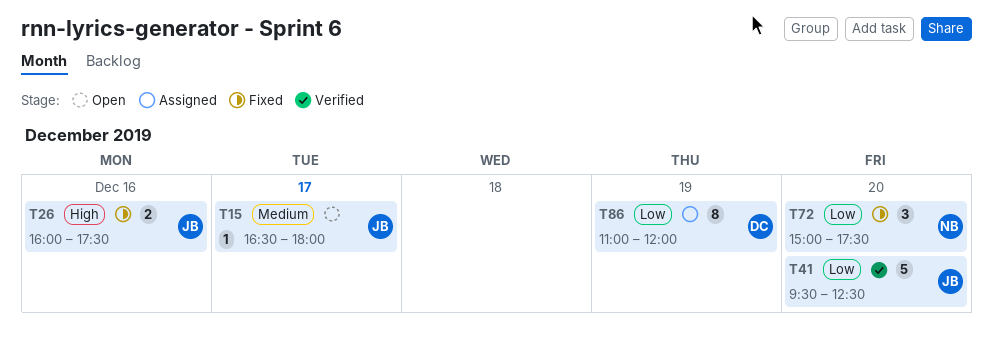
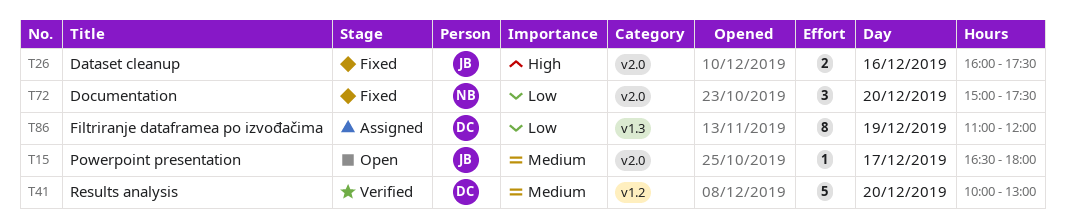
T41, owner: JB -> DC
T41, priority: Low -> Medium
T41, begins: 09:30 -> 10:00
T41, ends: 12:30 -> 13:00

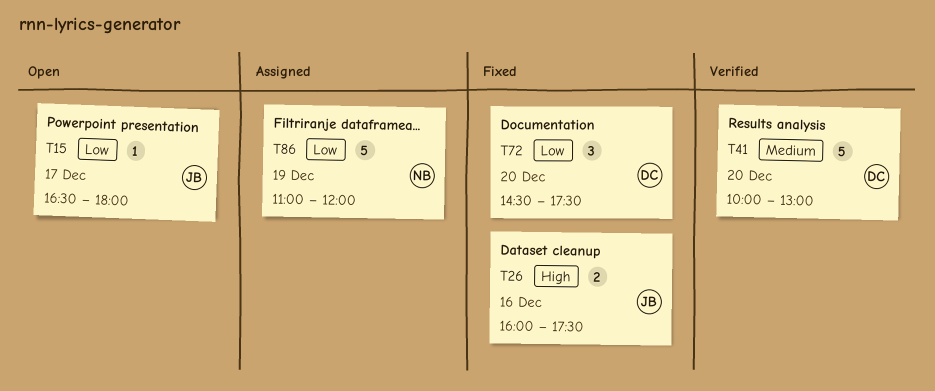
T15, priority: Medium -> Low
T72, owner: NB -> DC
T72, begins: 15:00 -> 14:30
T86, owner: DC -> NB
T86, estimate: 8 -> 5

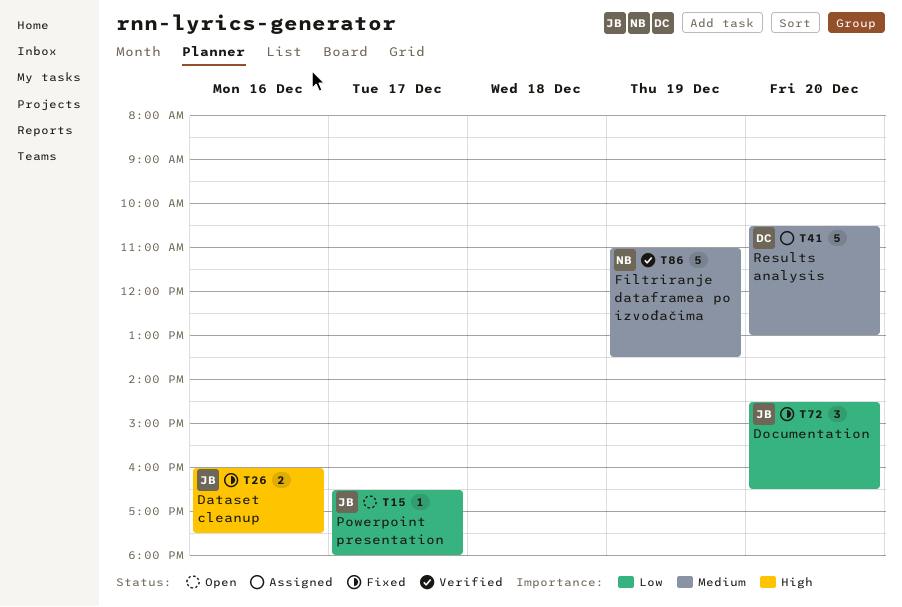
T41, status: Verified -> Assigned
T41, begins: 10:00 -> 10:30
T72, owner: DC -> JB
T72, ends: 17:30 -> 16:30
T86, status: Assigned -> Verified
T86, priority: Low -> Medium
T86, ends: 12:00 -> 13:30

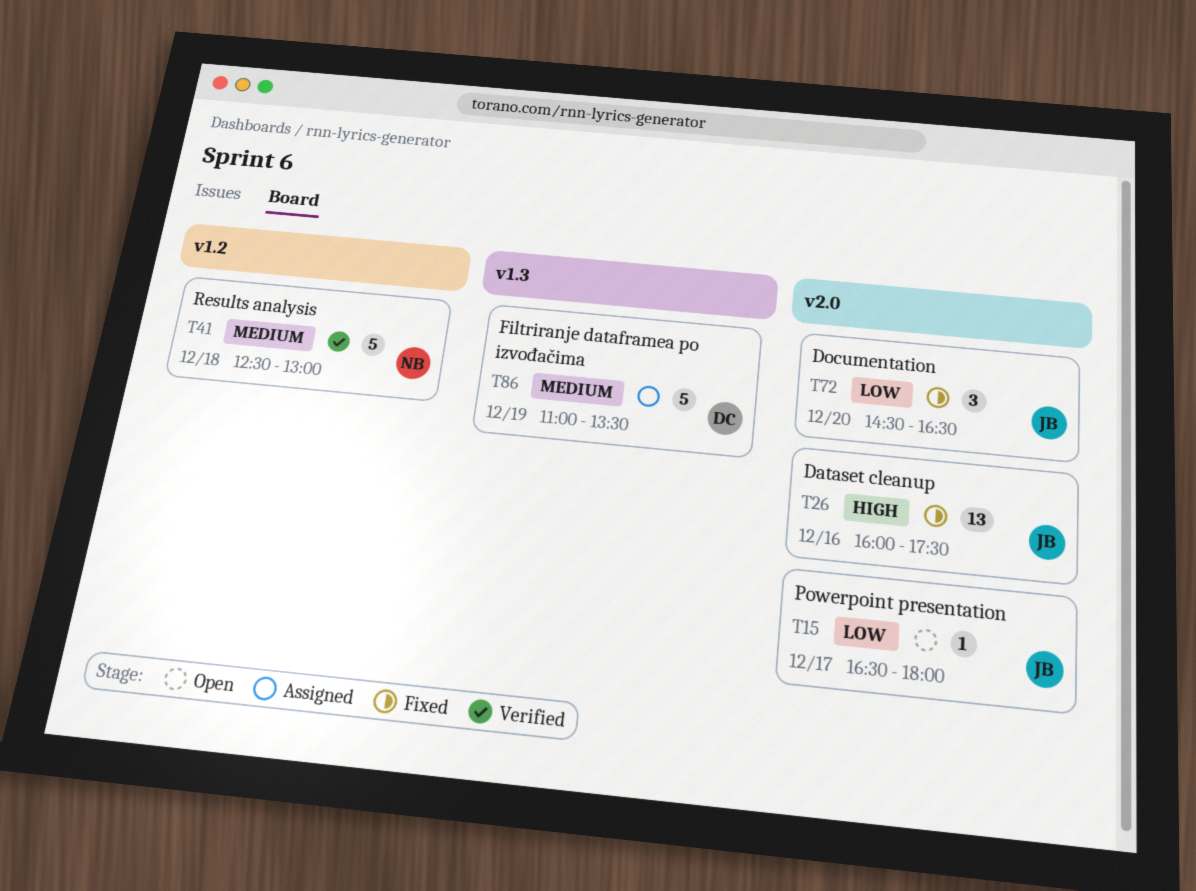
T26, estimate: 2 -> 13
T41, status: Assigned -> Verified
T41, owner: DC -> NB
T41, day: Dec 20 -> Dec 18
T41, begins: 10:30 -> 12:30
T86, status: Verified -> Assigned
T86, owner: NB -> DC

